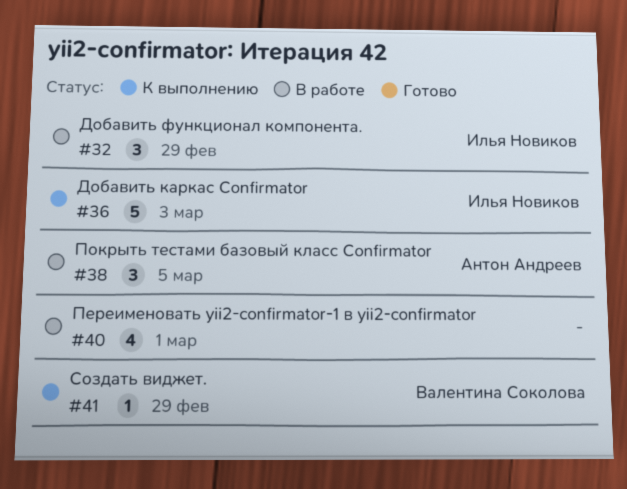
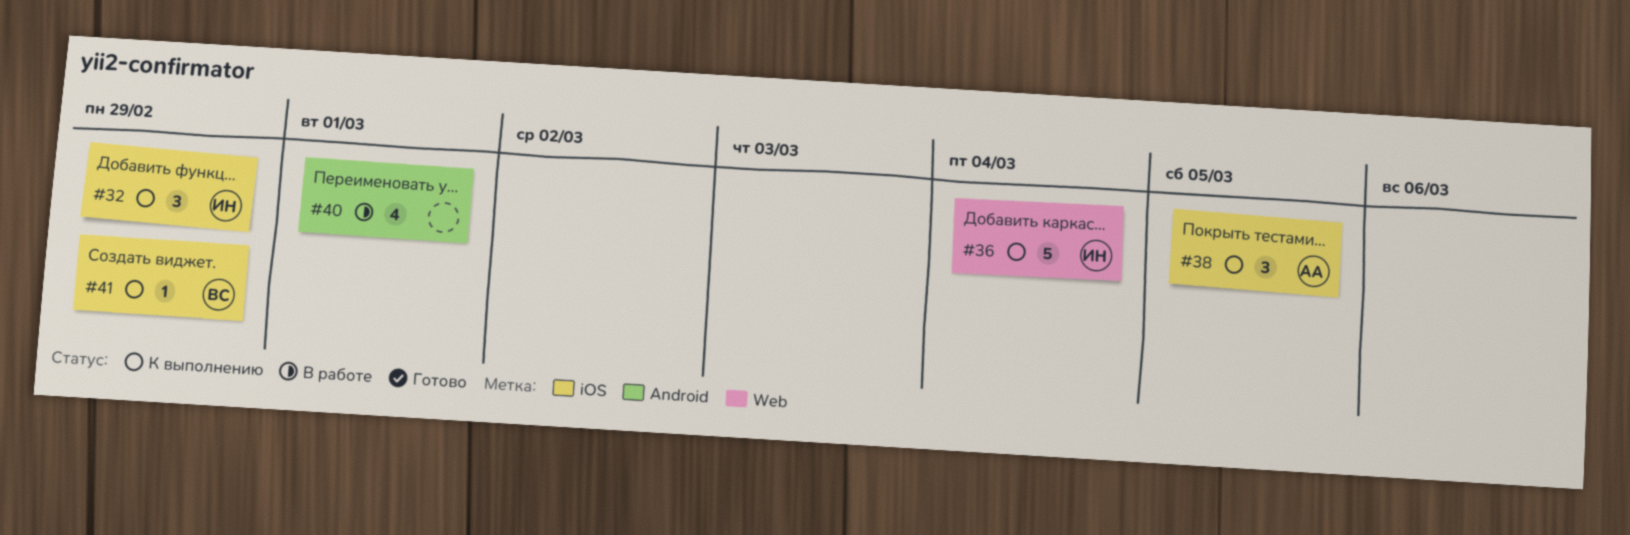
#32, status: В работе -> К выполнению
#36, due: Mar 3 -> Mar 4
#38, status: В работе -> К выполнению

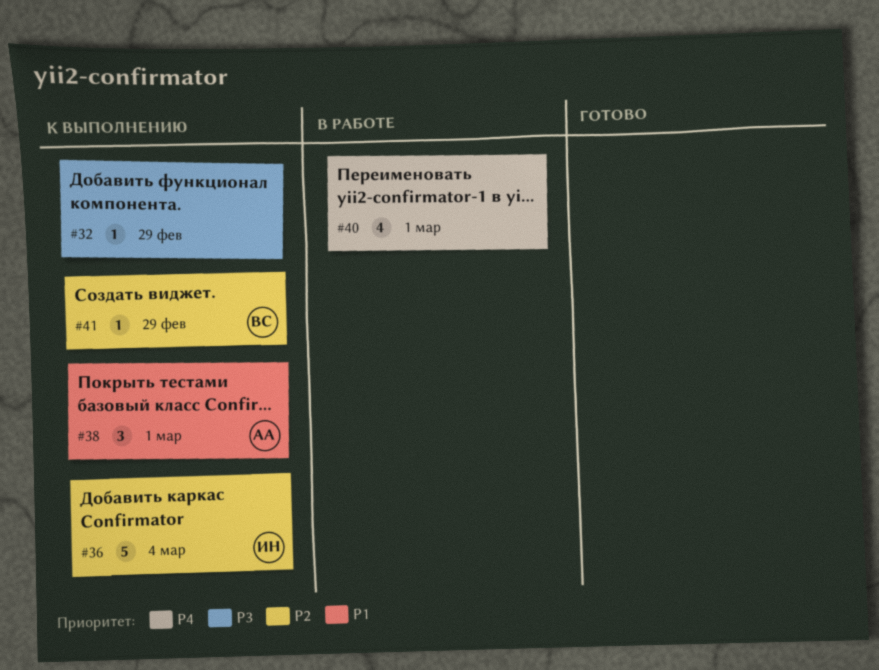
#32, owner: ИН -> none
#32, estimate: 3 -> 1
#38, due: Mar 5 -> Mar 1

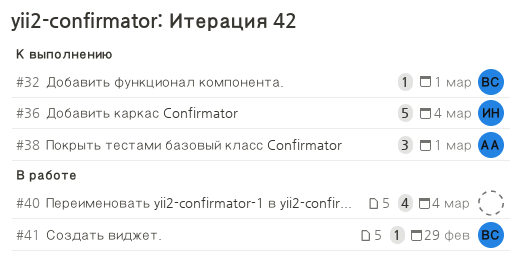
#32, owner: none -> ВС
#32, due: Feb 29 -> Mar 1
#40, due: Mar 1 -> Mar 4
#41, status: К выполнению -> В работе

